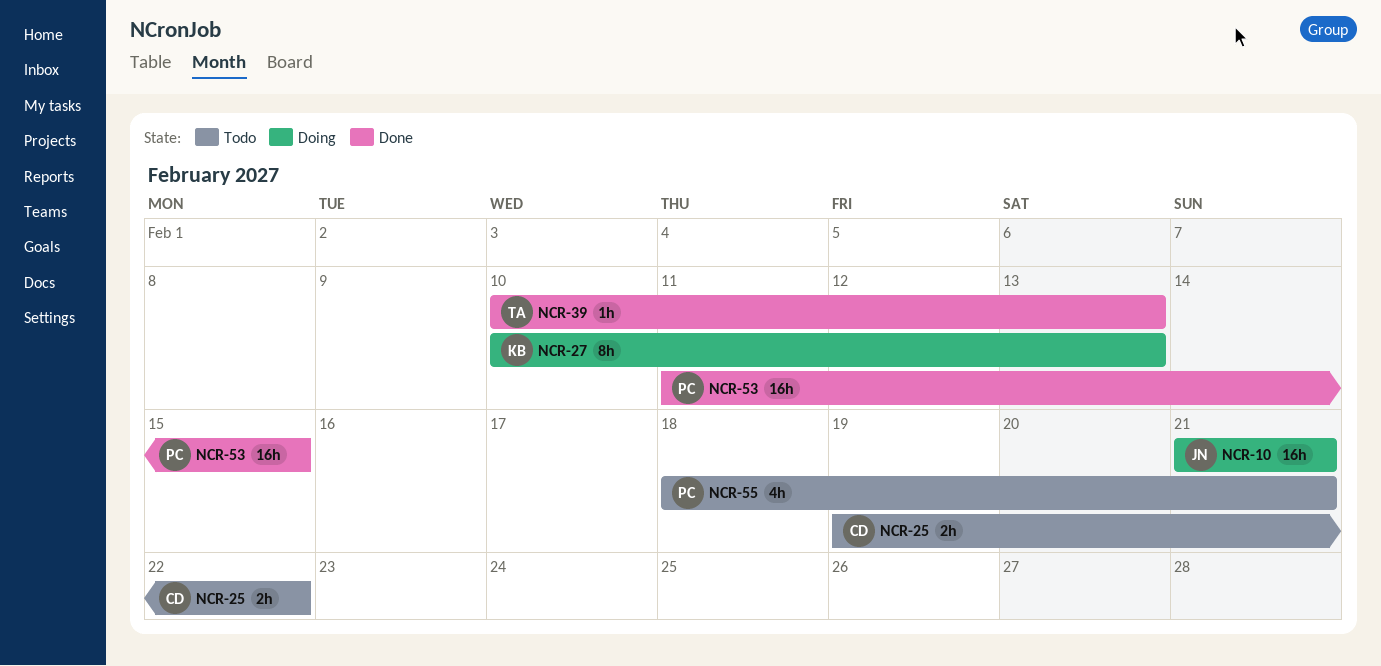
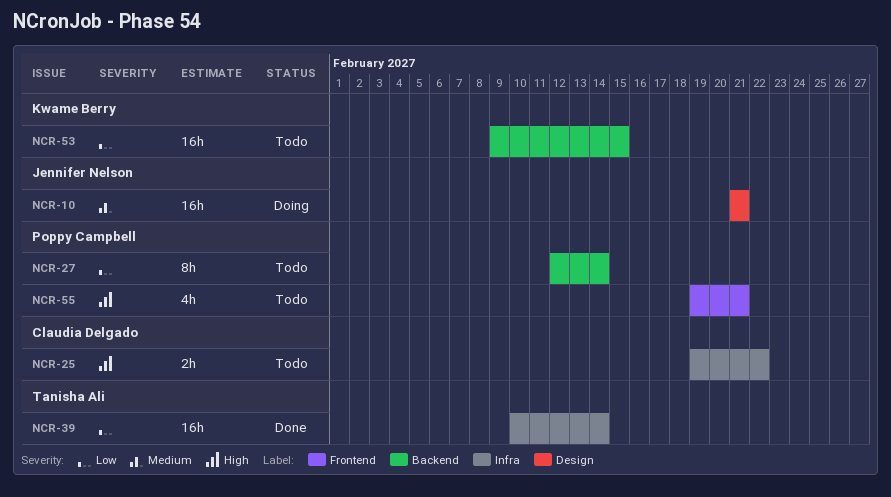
NCR-27, status: Doing -> Todo
NCR-27, owner: Kwame Berry -> Poppy Campbell
NCR-27, start: Feb 10 -> Feb 12
NCR-27, due: Feb 13 -> Feb 14
NCR-39, estimate: 1h -> 16h
NCR-39, due: Feb 13 -> Feb 14
NCR-53, status: Done -> Todo
NCR-53, owner: Poppy Campbell -> Kwame Berry
NCR-53, start: Feb 11 -> Feb 9
NCR-55, start: Feb 18 -> Feb 19

